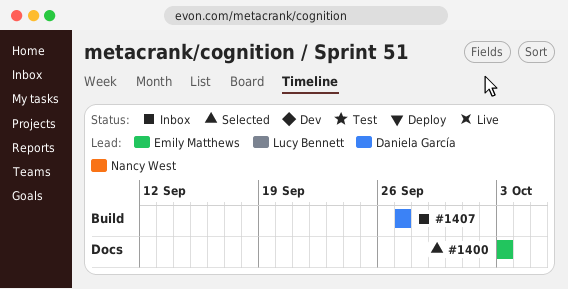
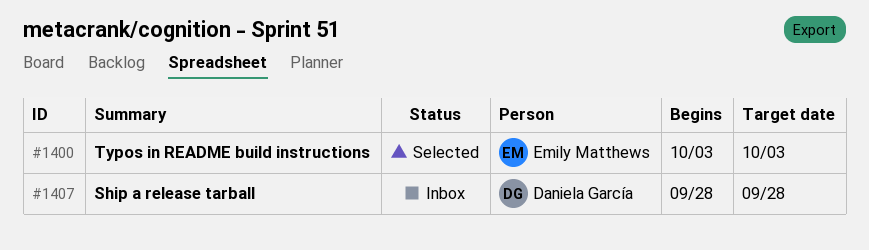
#1407, start: Sep 27 -> Sep 28
#1407, due: Sep 27 -> Sep 28

